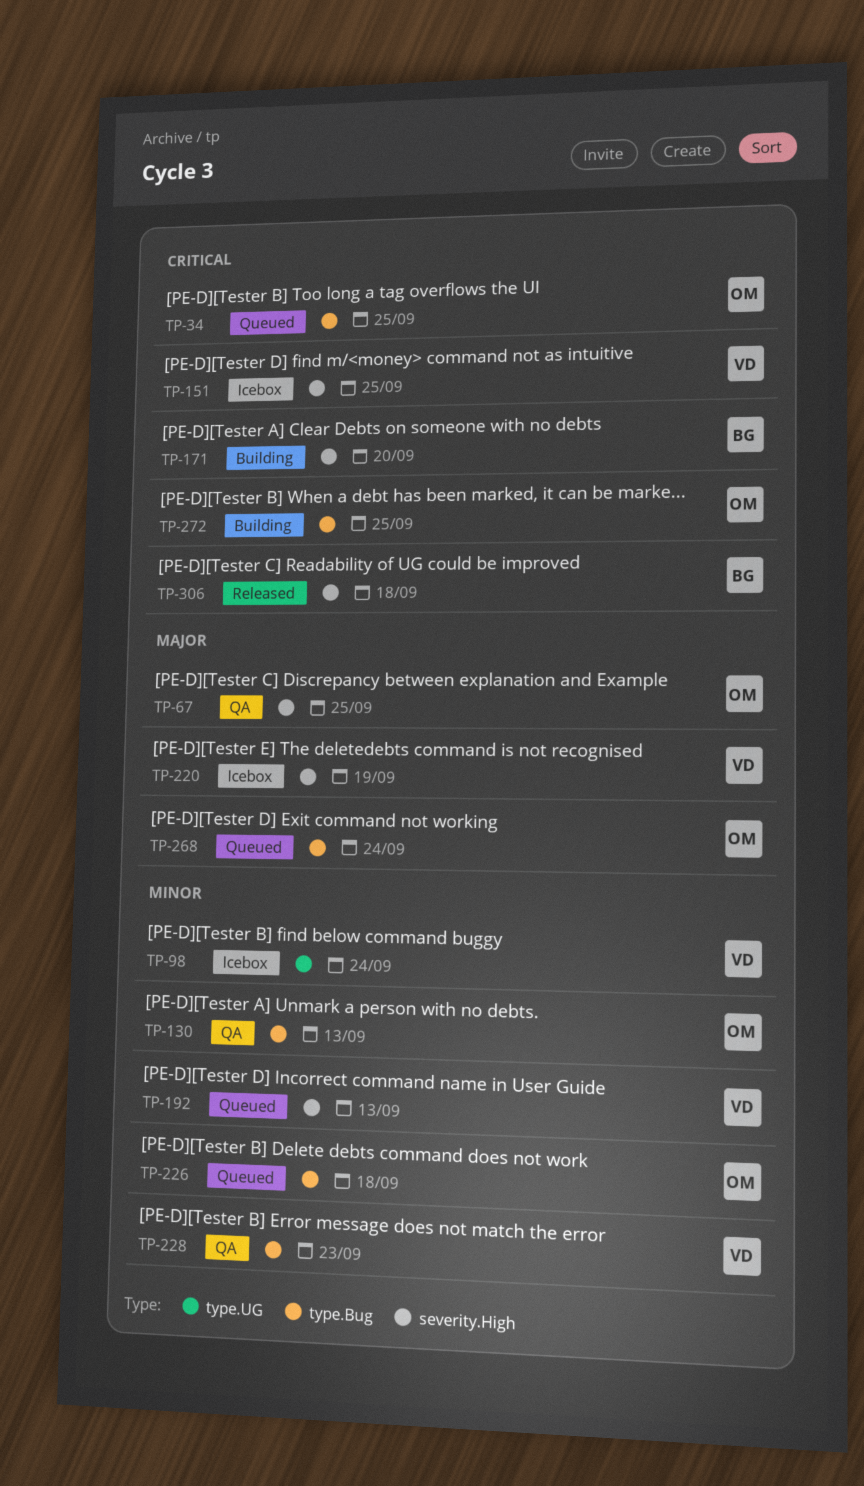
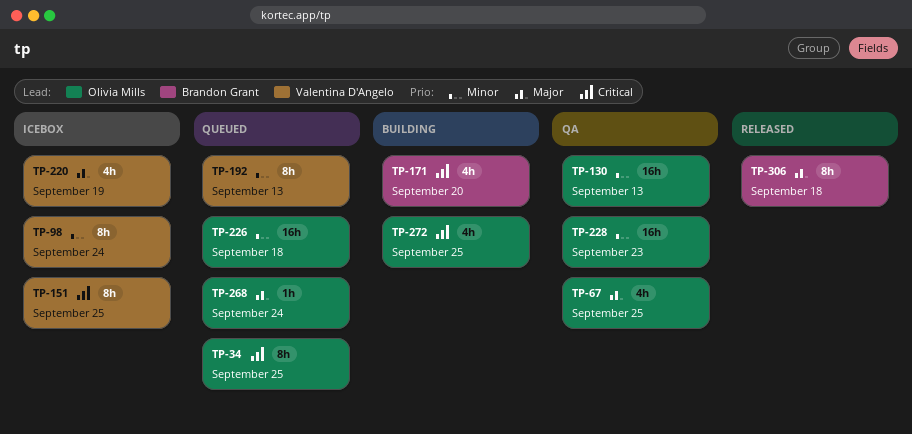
TP-228, owner: Valentina D'Angelo -> Olivia Mills
TP-306, priority: Critical -> Major

